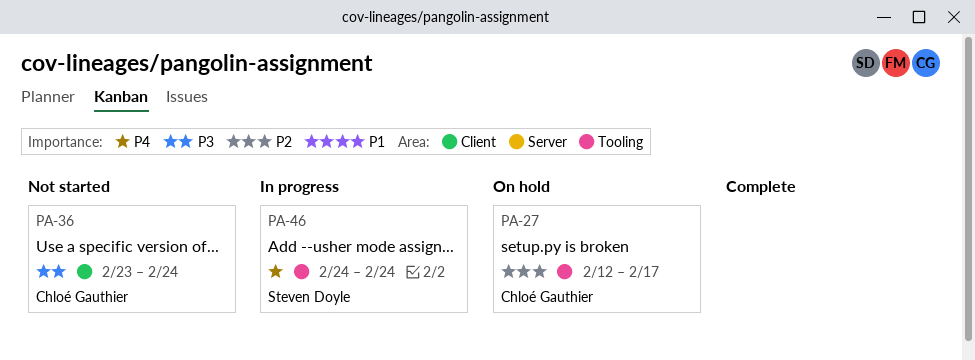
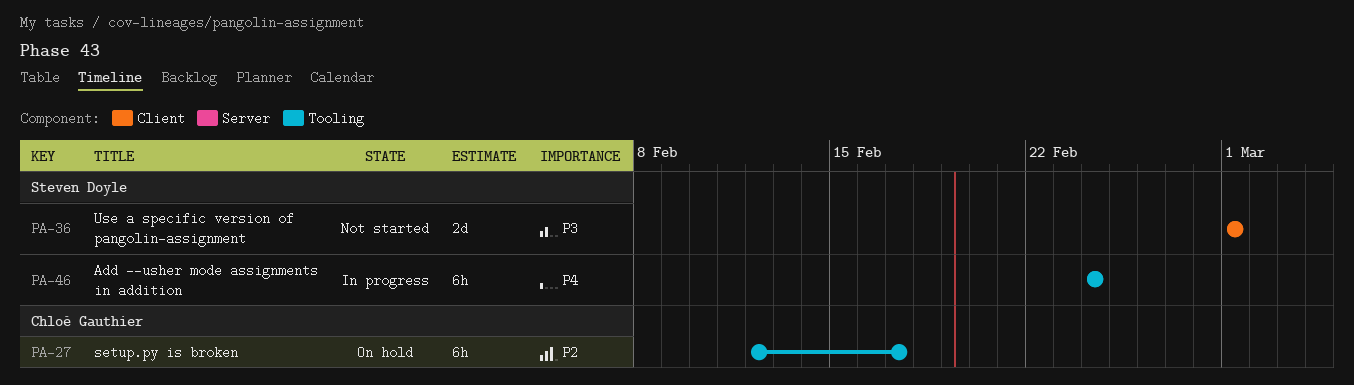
PA-36, owner: Chloé Gauthier -> Steven Doyle
PA-36, start: Feb 23 -> Mar 1
PA-36, due: Feb 24 -> Mar 1

